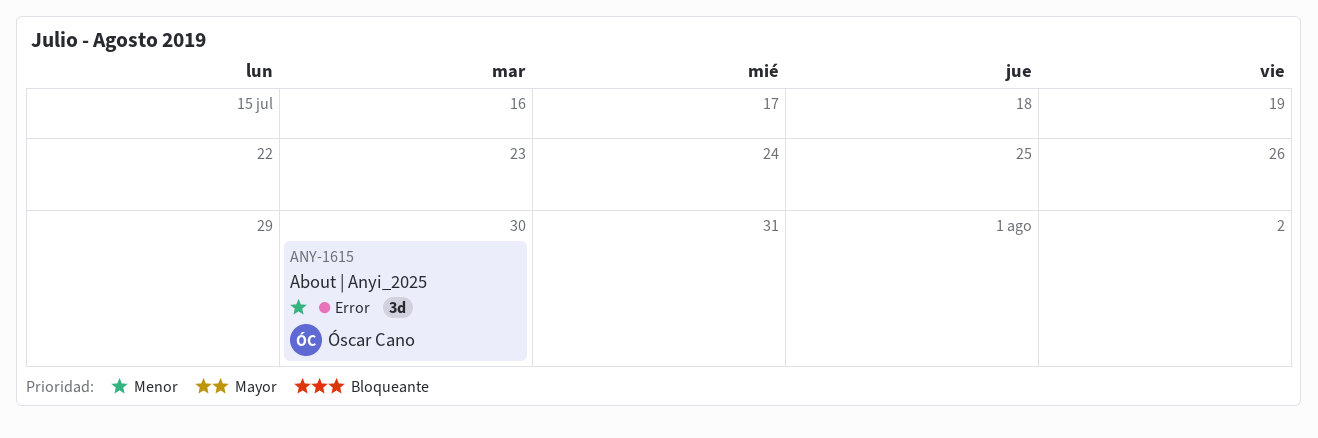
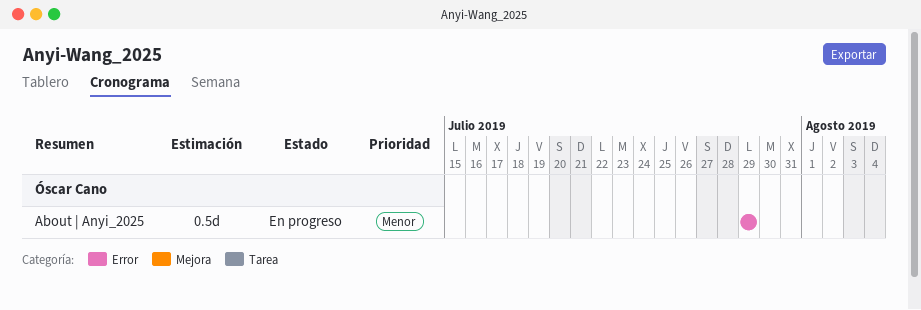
About | Anyi_2025, estimate: 3d -> 0.5d
About | Anyi_2025, due: Jul 30 -> Jul 29

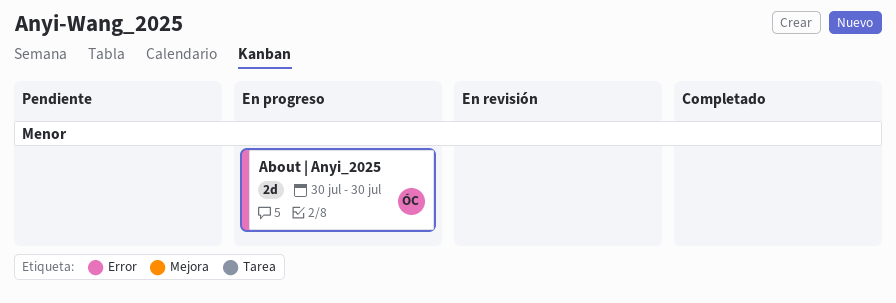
About | Anyi_2025, estimate: 0.5d -> 2d
About | Anyi_2025, start: Jul 29 -> Jul 30
About | Anyi_2025, due: Jul 29 -> Jul 30

